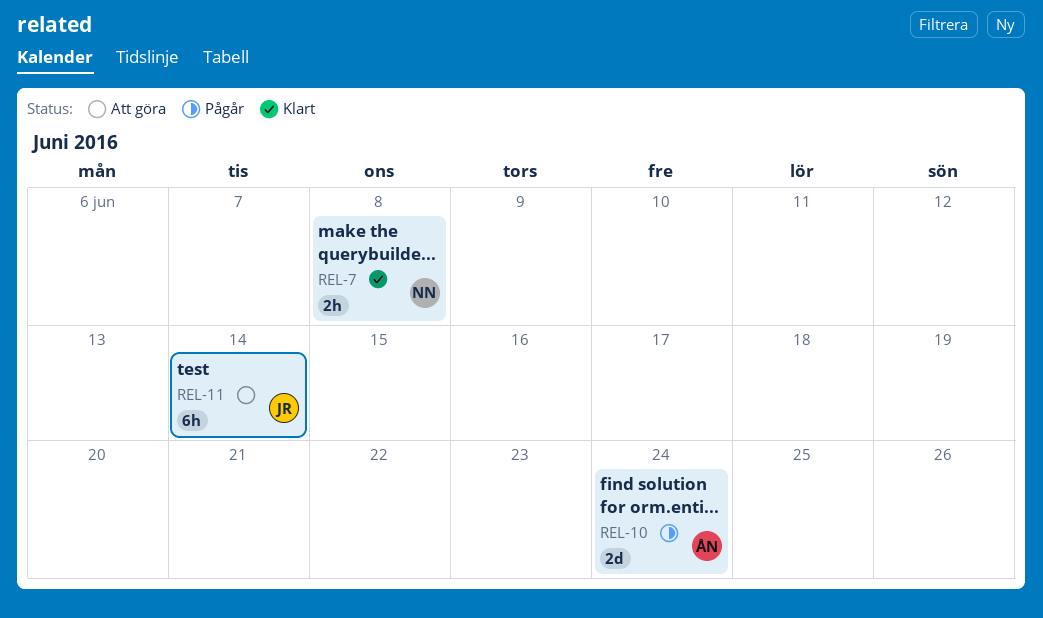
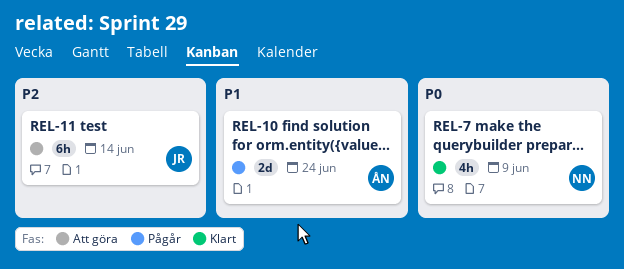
REL-7, estimate: 2h -> 4h
REL-7, due: Jun 8 -> Jun 9

